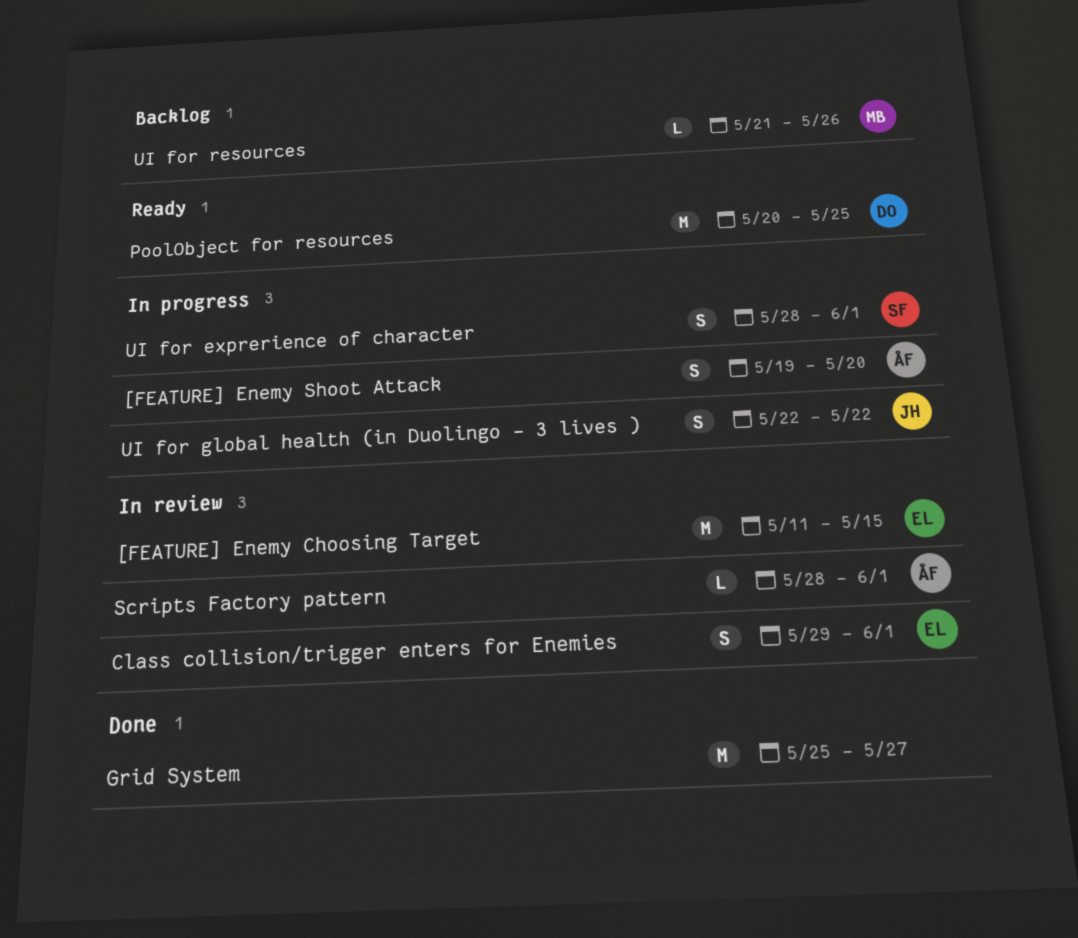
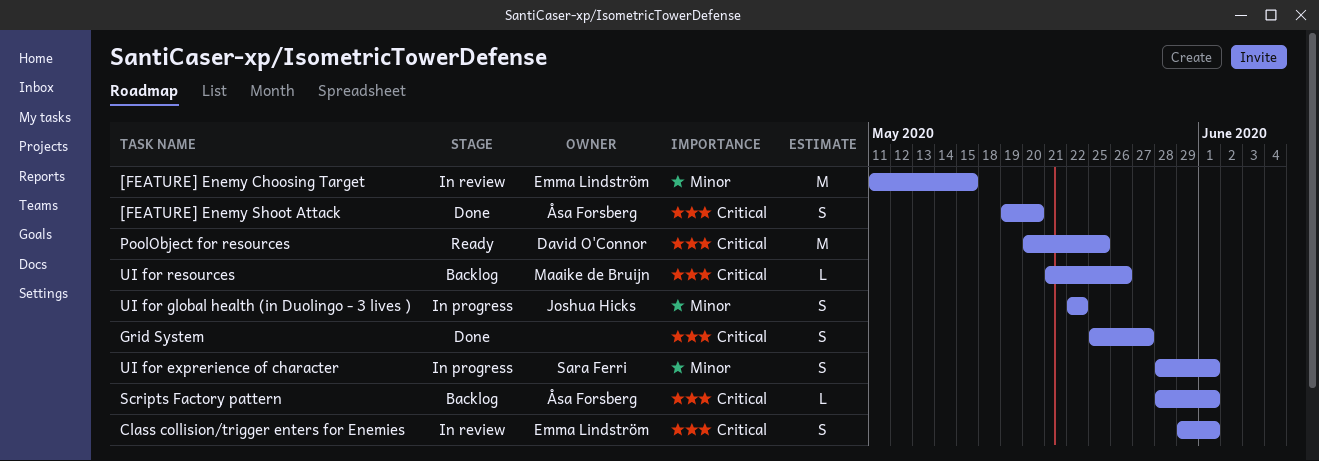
[FEATURE] Enemy Shoot Attack, status: In progress -> Done
Grid System, estimate: M -> S
Scripts Factory pattern, status: In review -> Backlog

